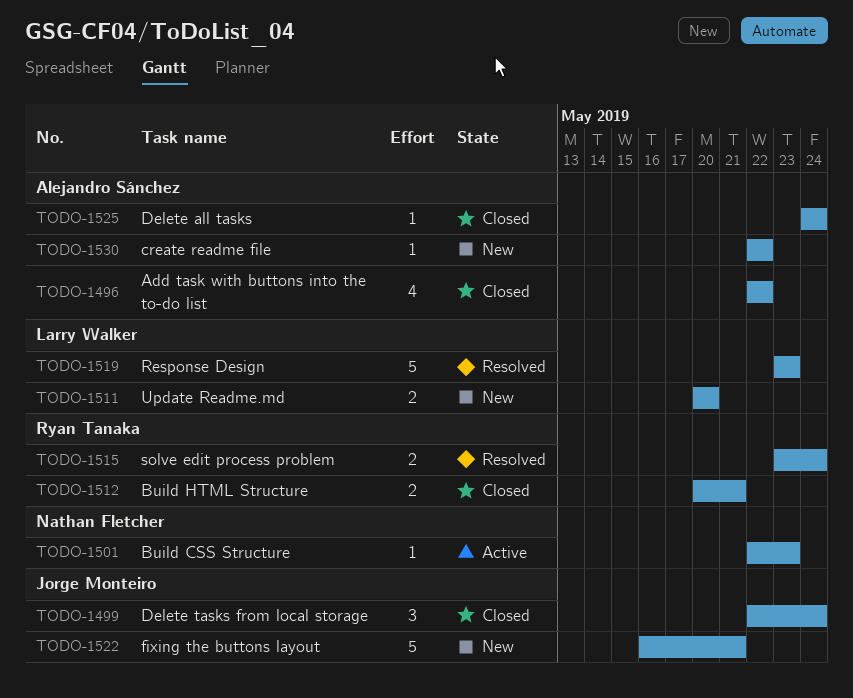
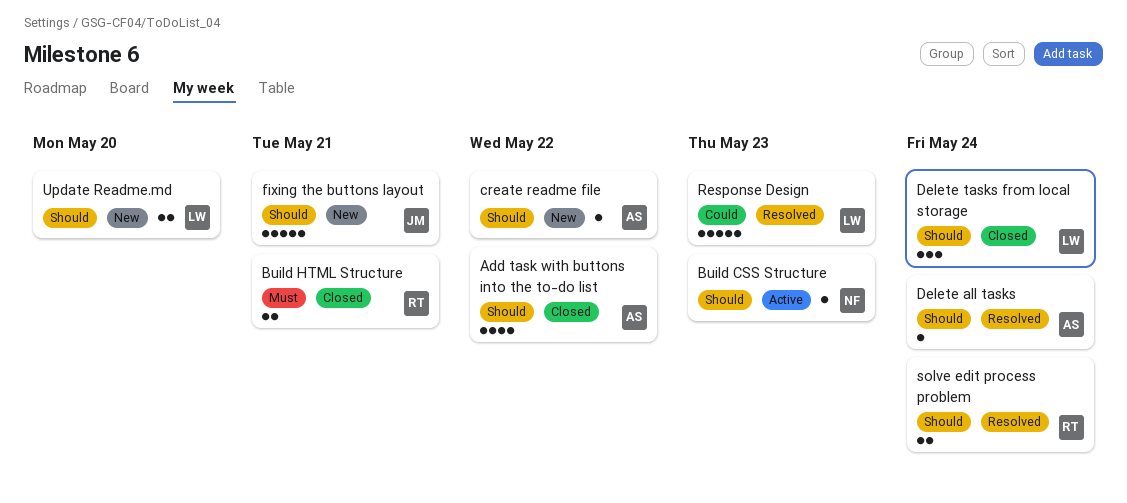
Delete all tasks, status: Closed -> Resolved
Delete tasks from local storage, owner: Jorge Monteiro -> Larry Walker

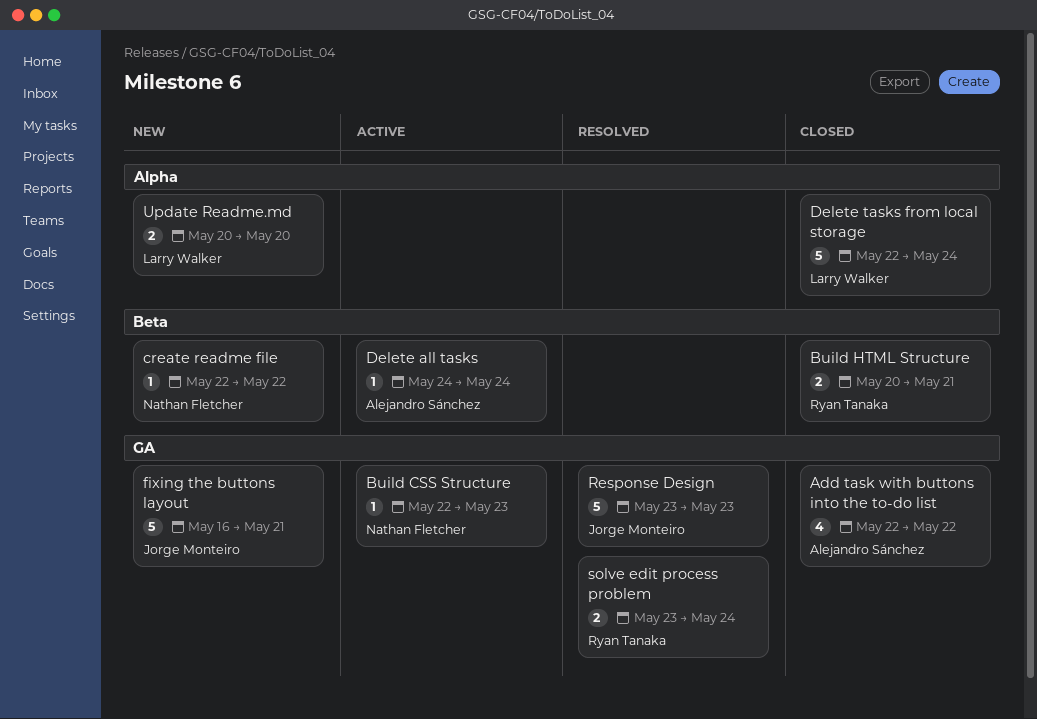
create readme file, owner: Alejandro Sánchez -> Nathan Fletcher
Delete all tasks, status: Resolved -> Active
Delete tasks from local storage, estimate: 3 -> 5
Response Design, owner: Larry Walker -> Jorge Monteiro

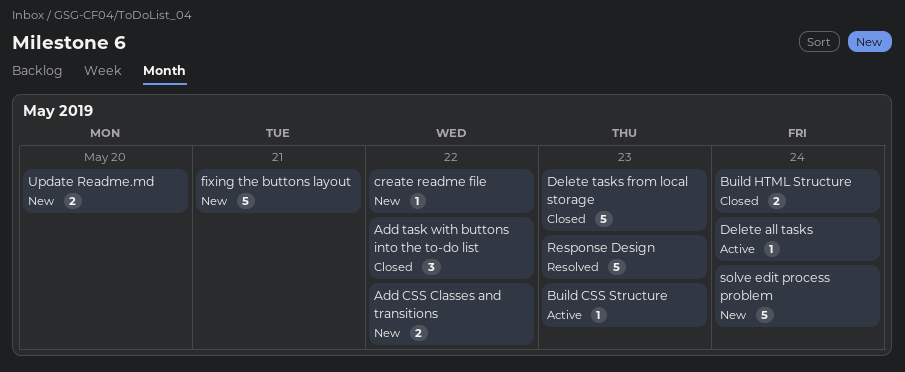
Add CSS Classes and transitions: none -> present
Add task with buttons into the to-do list, estimate: 4 -> 3
Build HTML Structure, due: May 21 -> May 24
Delete tasks from local storage, due: May 24 -> May 23
solve edit process problem, status: Resolved -> New
solve edit process problem, estimate: 2 -> 5

